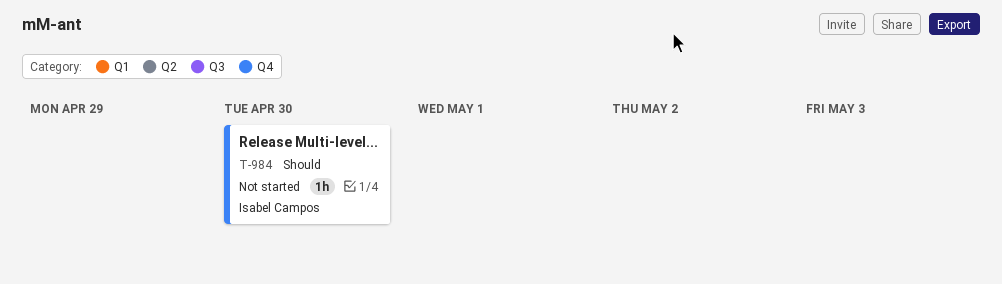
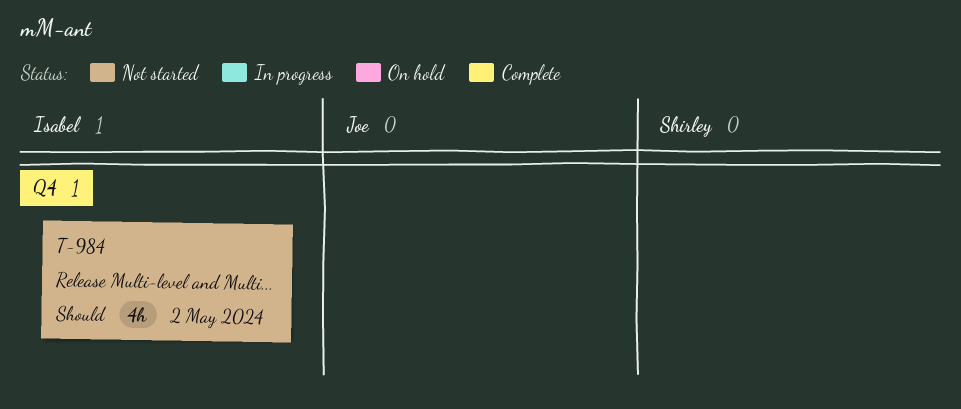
T-984, estimate: 1h -> 4h
T-984, due: Apr 30 -> May 2

